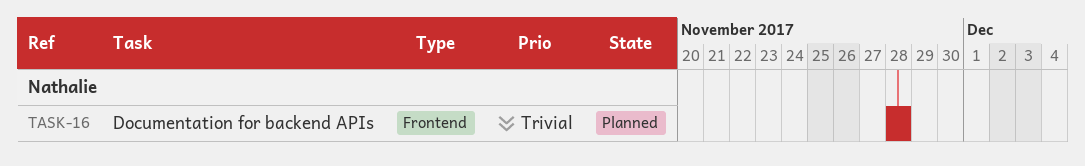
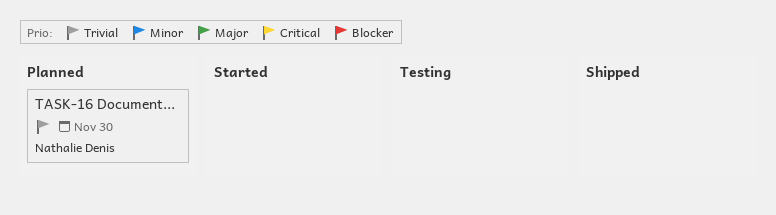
TASK-16, due: Nov 28 -> Nov 30

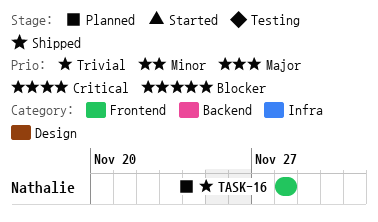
TASK-16, due: Nov 30 -> Nov 28

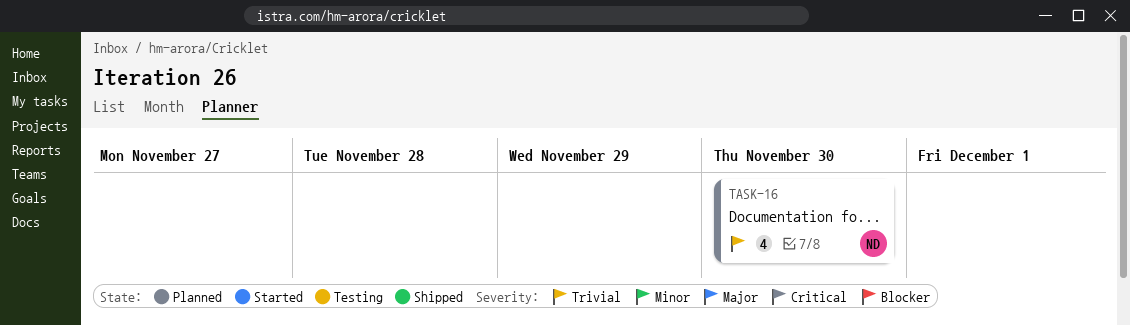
TASK-16, due: Nov 28 -> Nov 30

